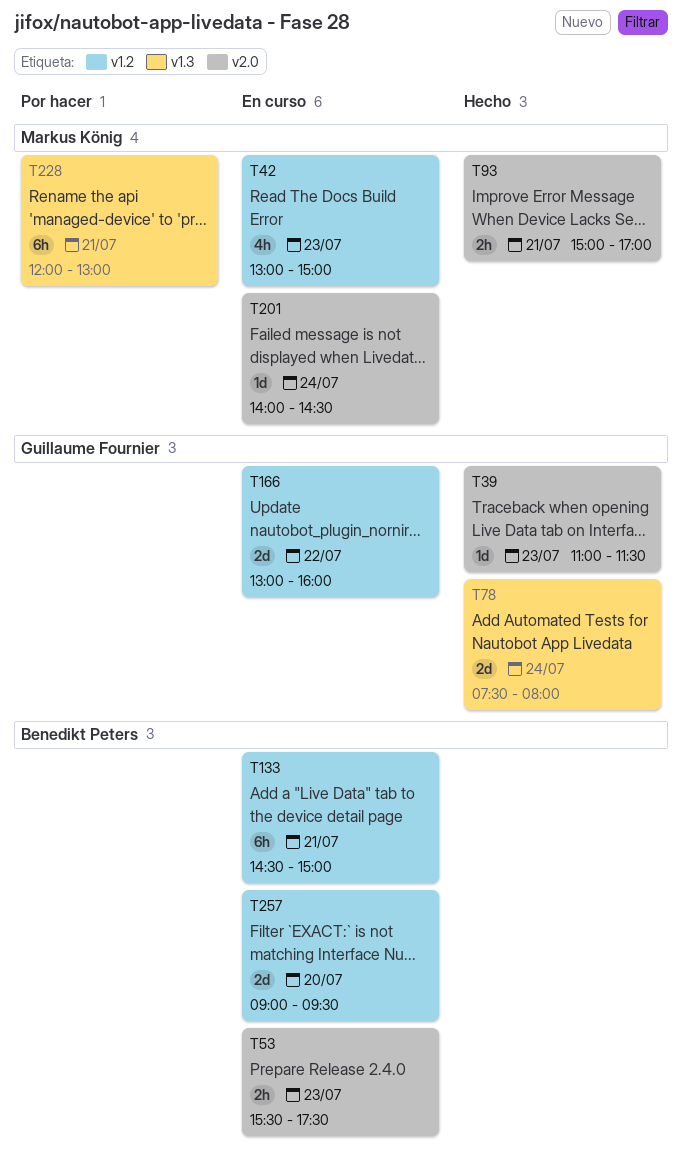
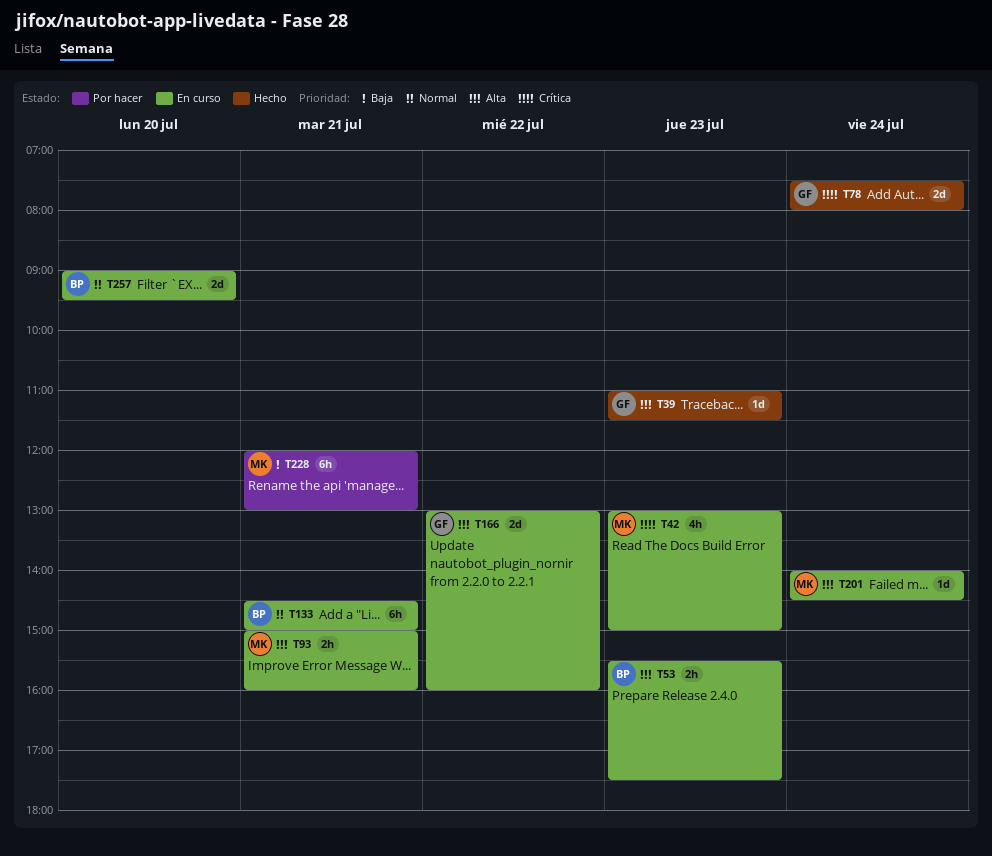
T93, status: Hecho -> En curso
T93, ends: 17:00 -> 16:00

